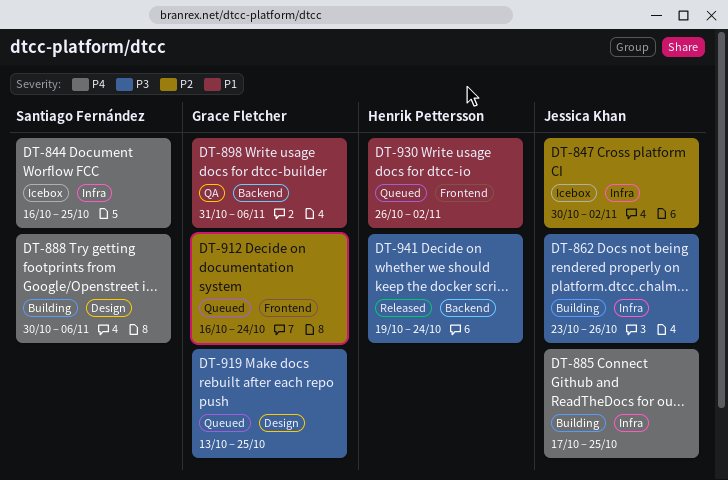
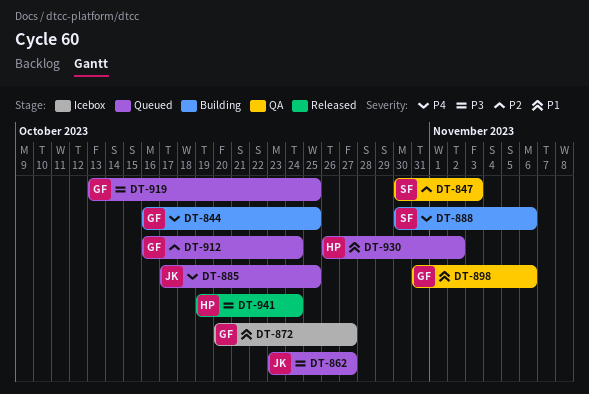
DT-844, status: Icebox -> Building
DT-844, owner: Santiago Fernández -> Grace Fletcher
DT-847, status: Icebox -> QA
DT-847, owner: Jessica Khan -> Santiago Fernández
DT-847, due: Nov 2 -> Nov 3
DT-862, status: Building -> Queued
DT-862, due: Oct 26 -> Oct 27
DT-872: none -> present
DT-885, status: Building -> Queued

